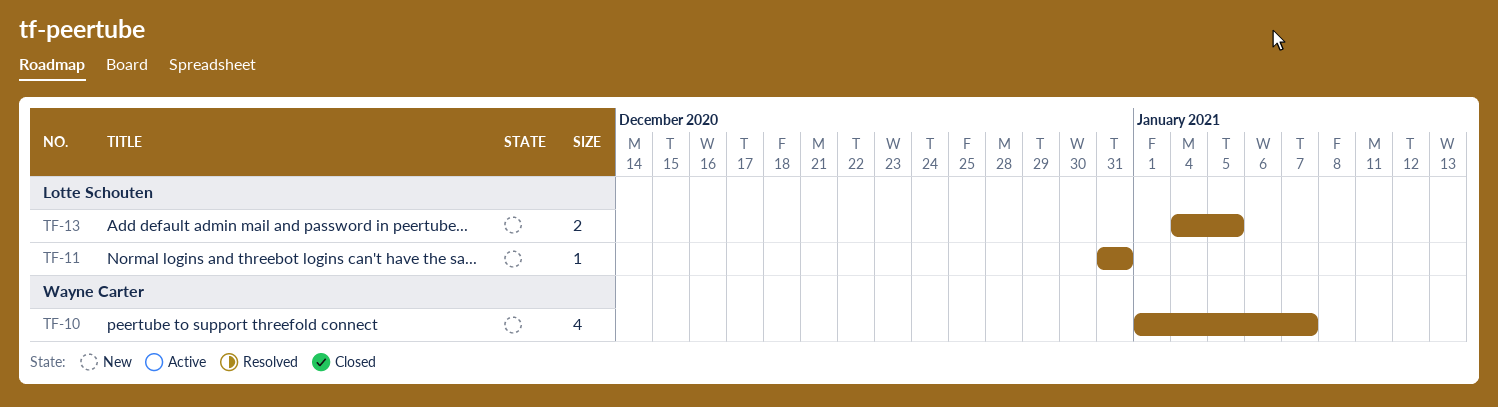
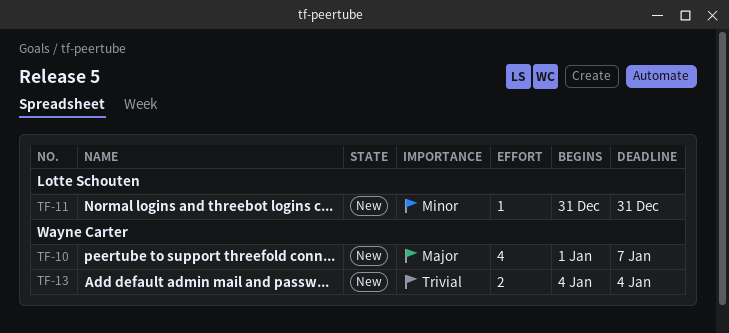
TF-13, owner: Lotte Schouten -> Wayne Carter
TF-13, due: Jan 5 -> Jan 4

